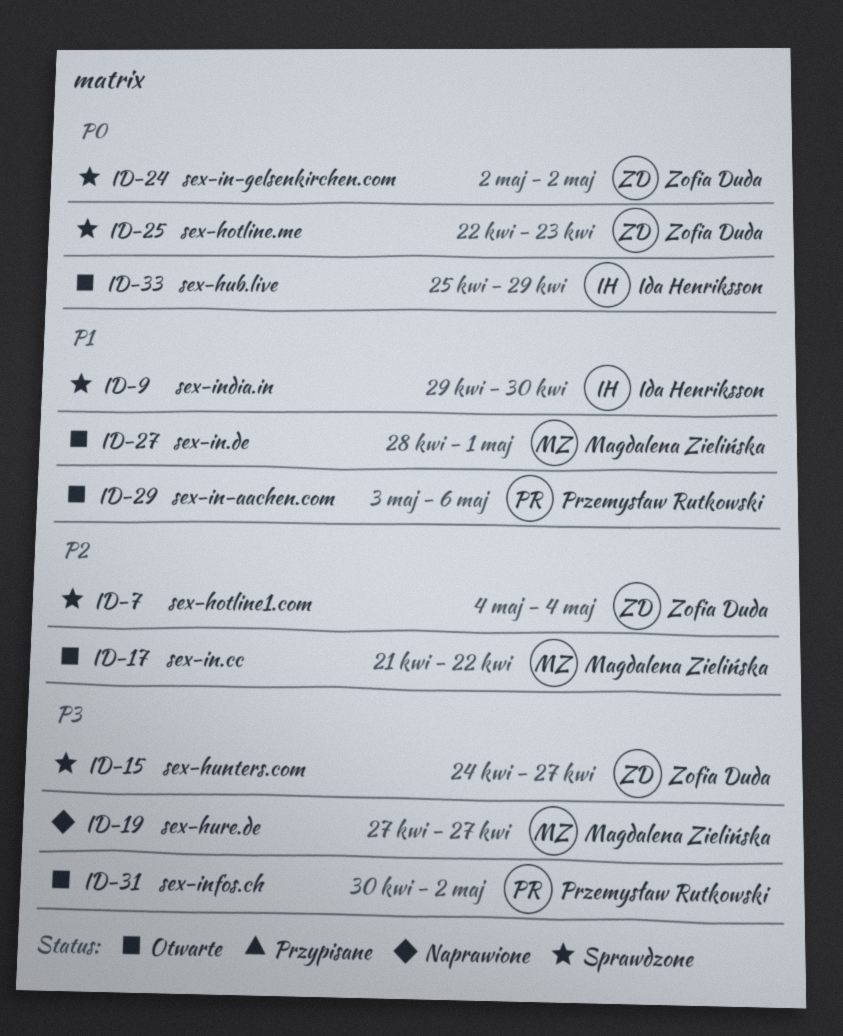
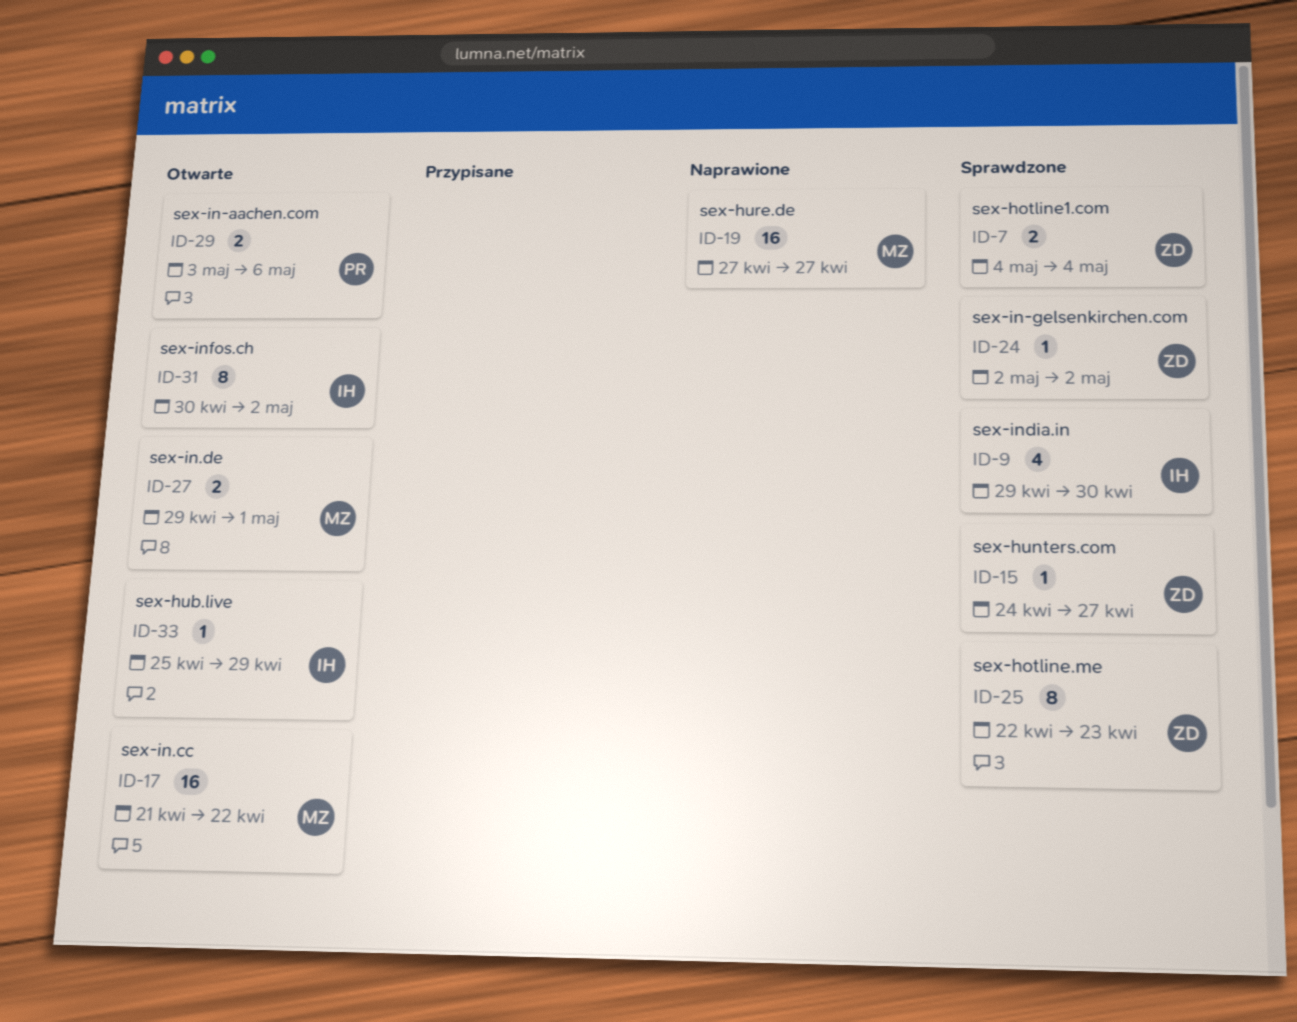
ID-27, start: Apr 28 -> Apr 29
ID-31, owner: Przemysław Rutkowski -> Ida Henriksson

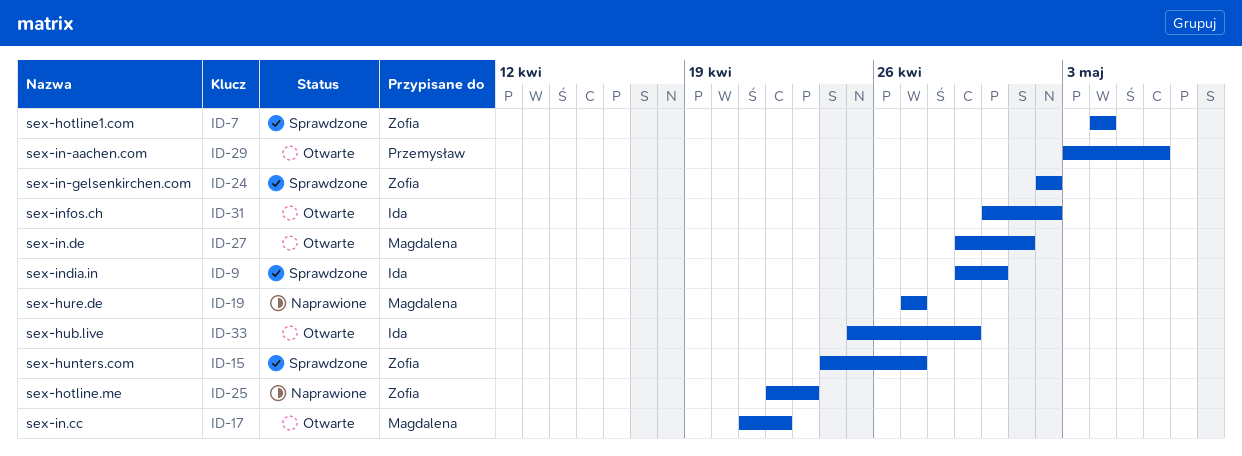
ID-25, status: Sprawdzone -> Naprawione

